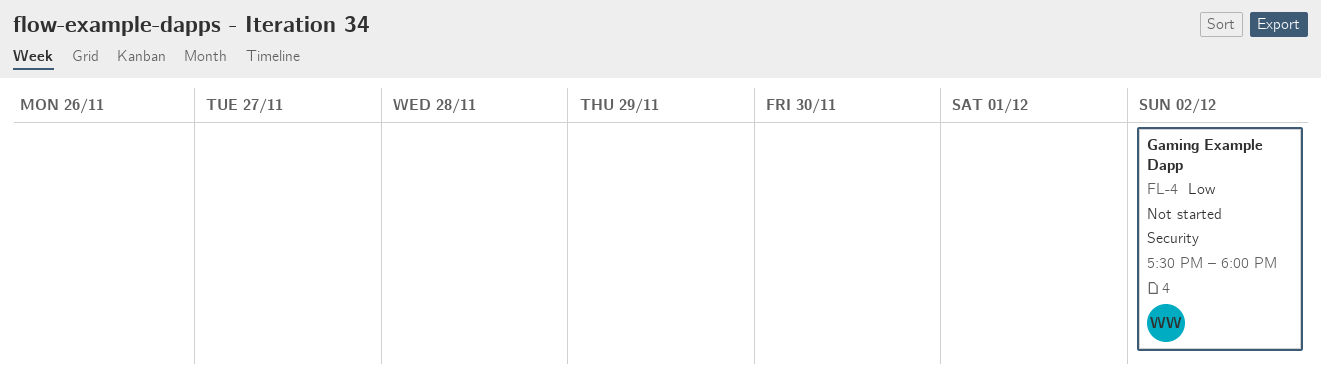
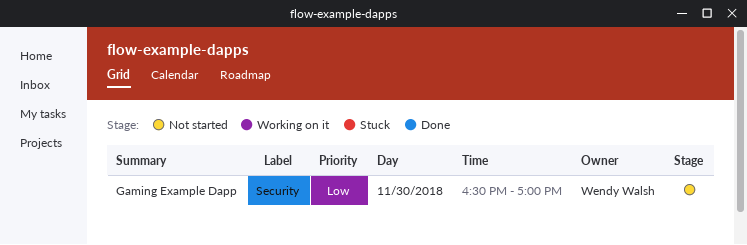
Gaming Example Dapp, day: Dec 2 -> Nov 30
Gaming Example Dapp, begins: 17:30 -> 16:30
Gaming Example Dapp, ends: 18:00 -> 17:00

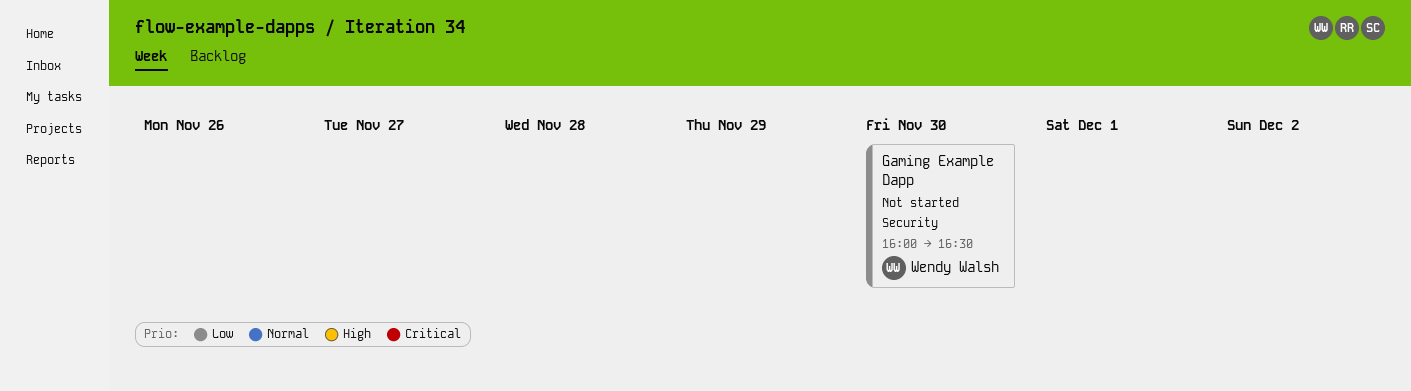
Gaming Example Dapp, begins: 16:30 -> 16:00
Gaming Example Dapp, ends: 17:00 -> 16:30

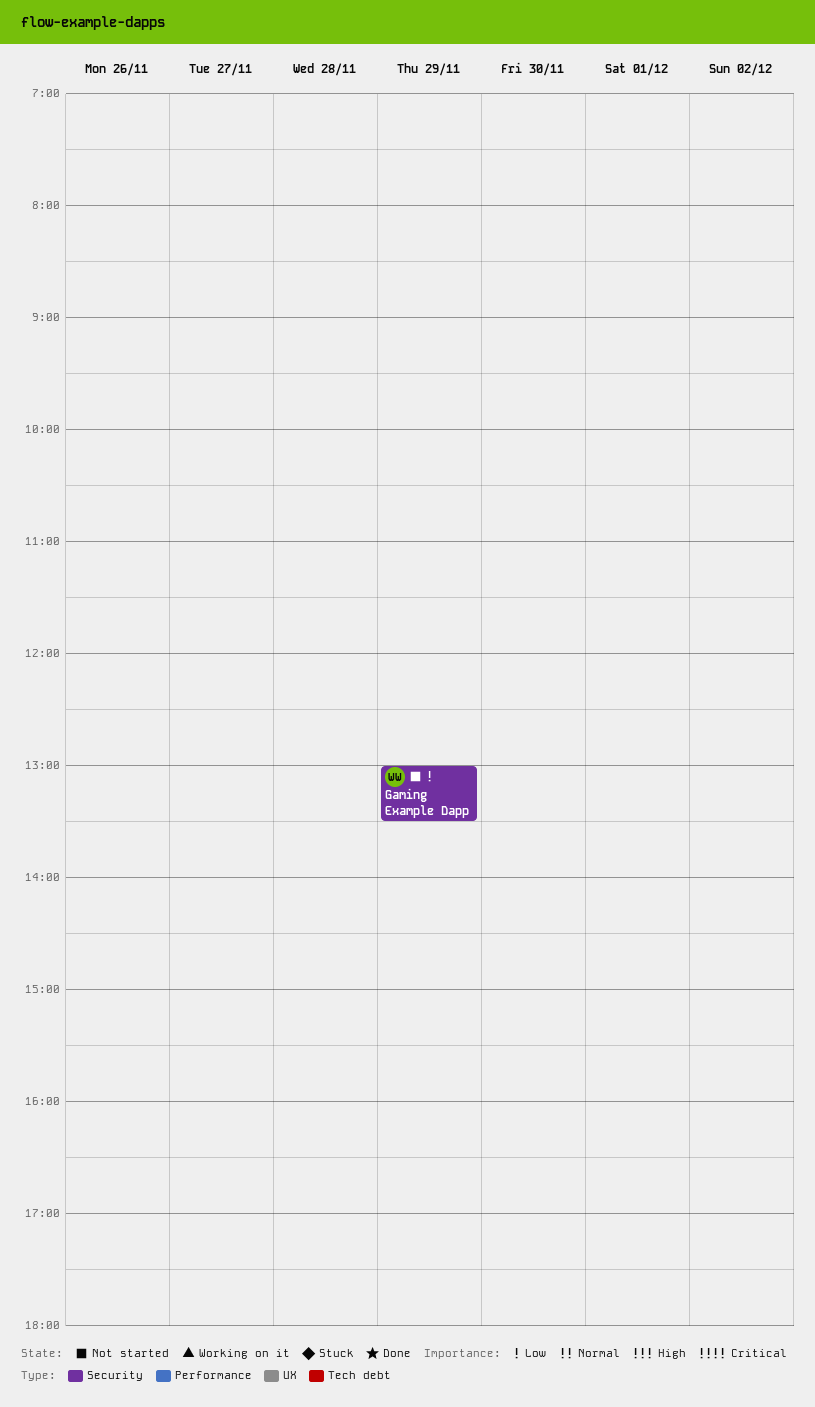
Gaming Example Dapp, day: Nov 30 -> Nov 29
Gaming Example Dapp, begins: 16:00 -> 13:00
Gaming Example Dapp, ends: 16:30 -> 13:30

